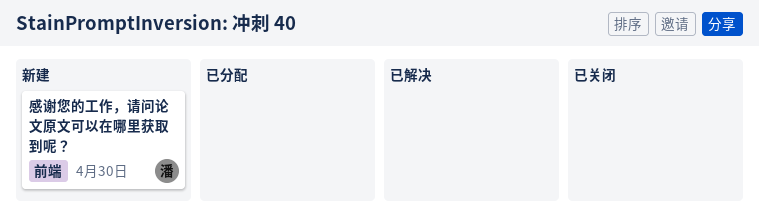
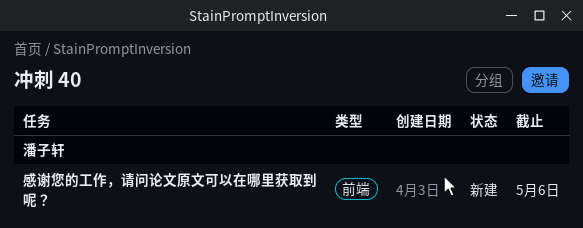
感谢您的工作，请问论文原文可以在哪里获取到呢？, due: Apr 30 -> May 6

